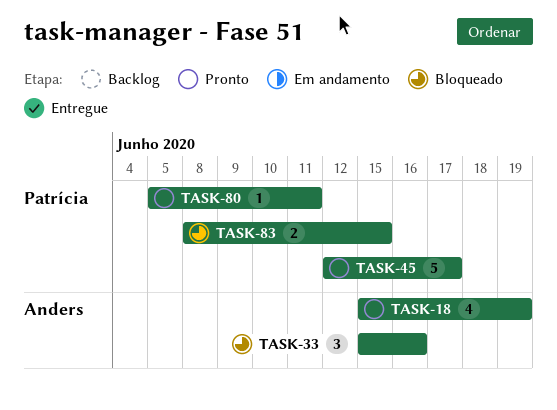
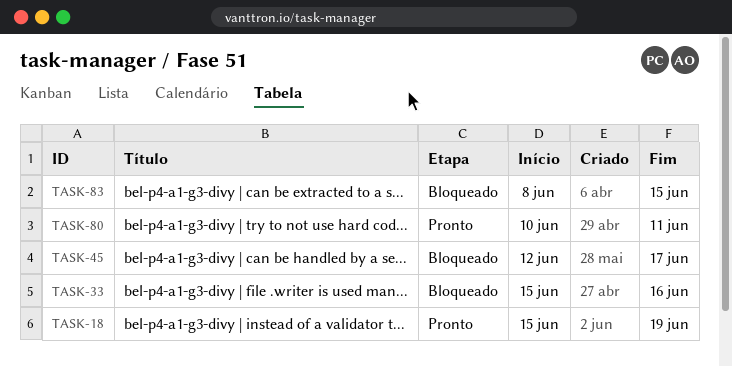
TASK-45, status: Pronto -> Bloqueado
TASK-80, start: Jun 5 -> Jun 10

